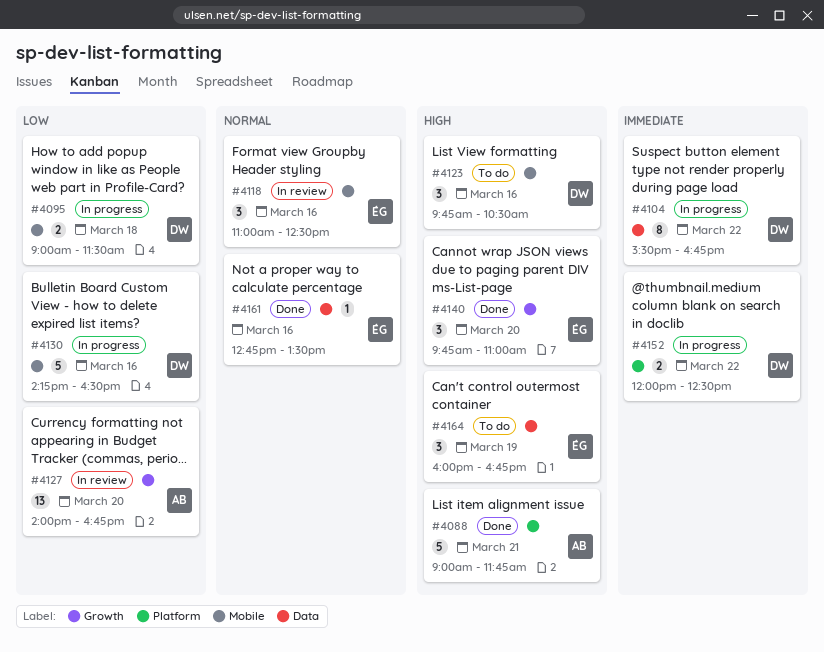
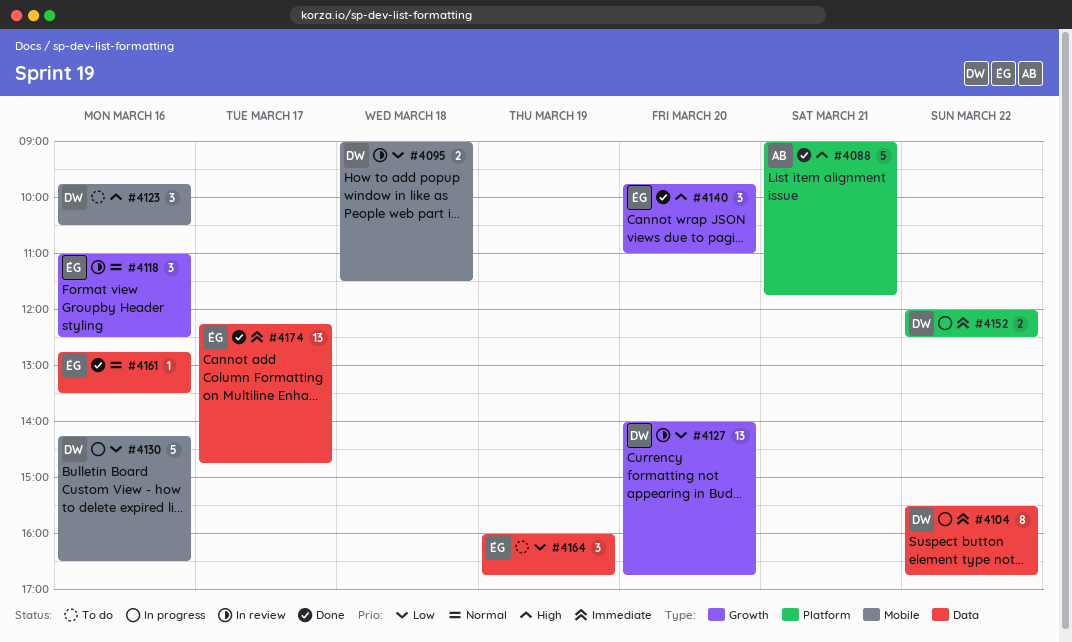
#4095, status: In progress -> In review
#4118, label: Mobile -> Growth
#4127, owner: AB -> DW
#4164, priority: High -> Low
#4174: none -> present

